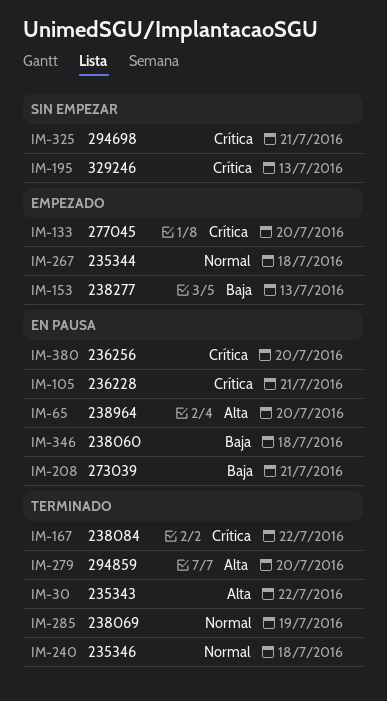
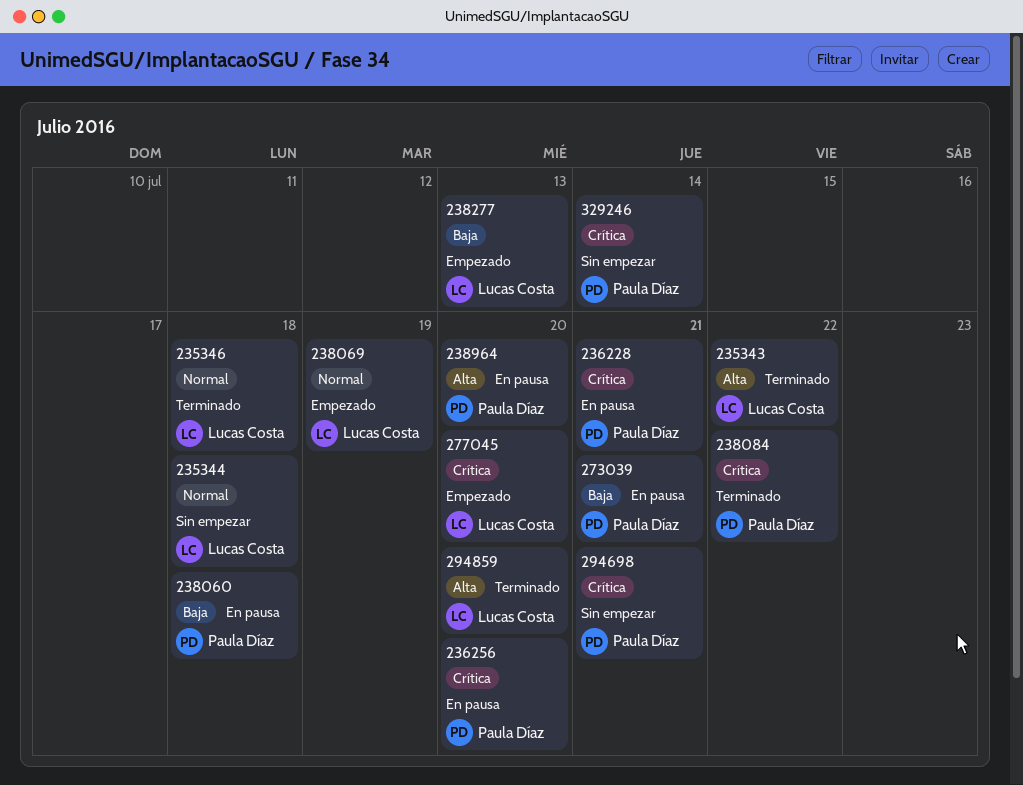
235344, status: Empezado -> Sin empezar
238069, status: Terminado -> Empezado
329246, due: Jul 13 -> Jul 14

